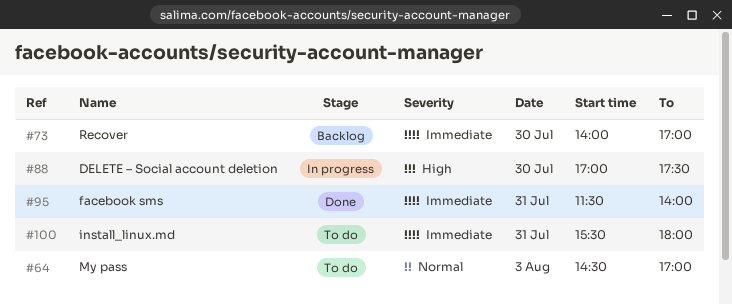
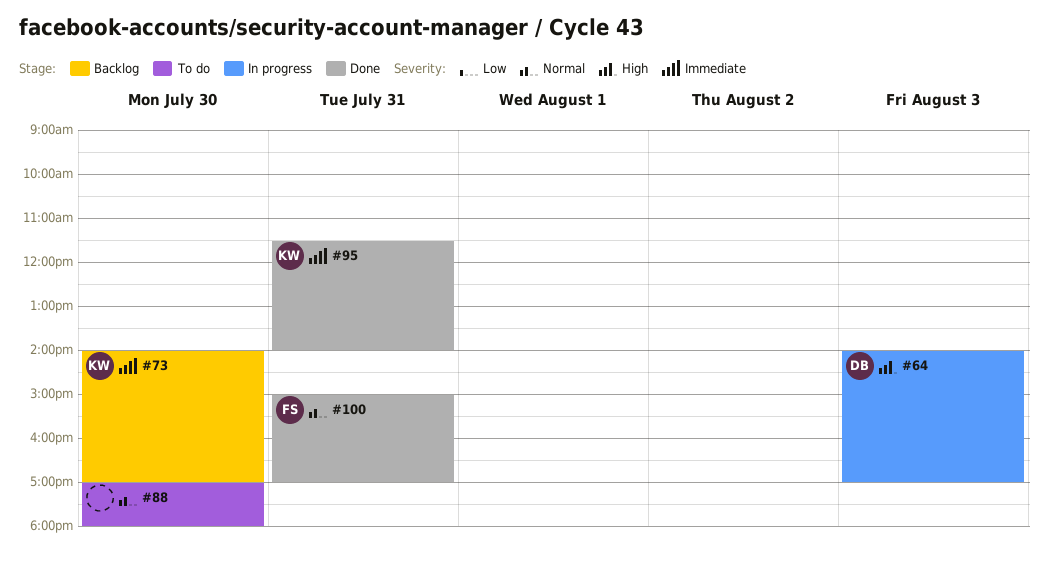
#64, status: To do -> In progress
#64, priority: Normal -> High
#64, begins: 14:30 -> 14:00
#88, status: In progress -> To do
#88, priority: High -> Normal
#88, ends: 17:30 -> 18:00
#100, status: To do -> Done
#100, priority: Immediate -> Normal
#100, begins: 15:30 -> 15:00
#100, ends: 18:00 -> 17:00

